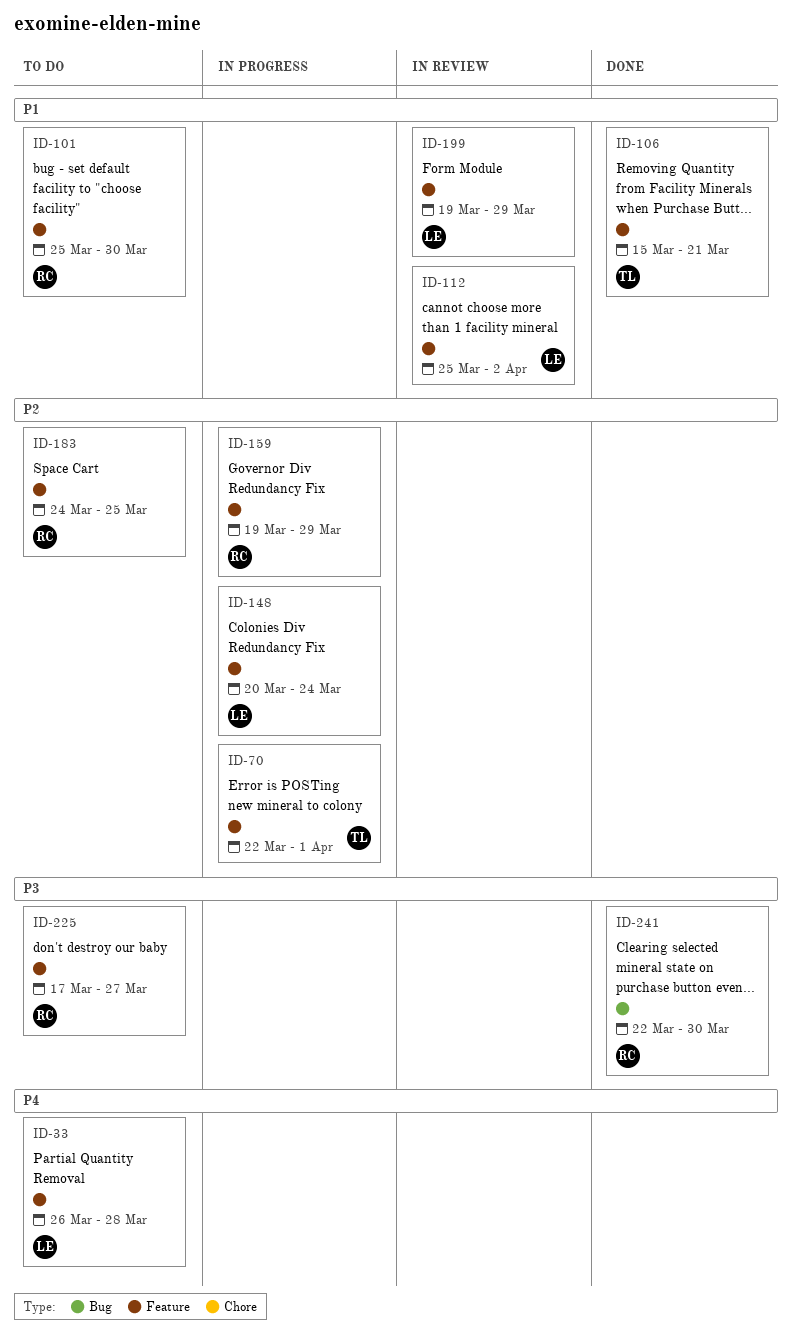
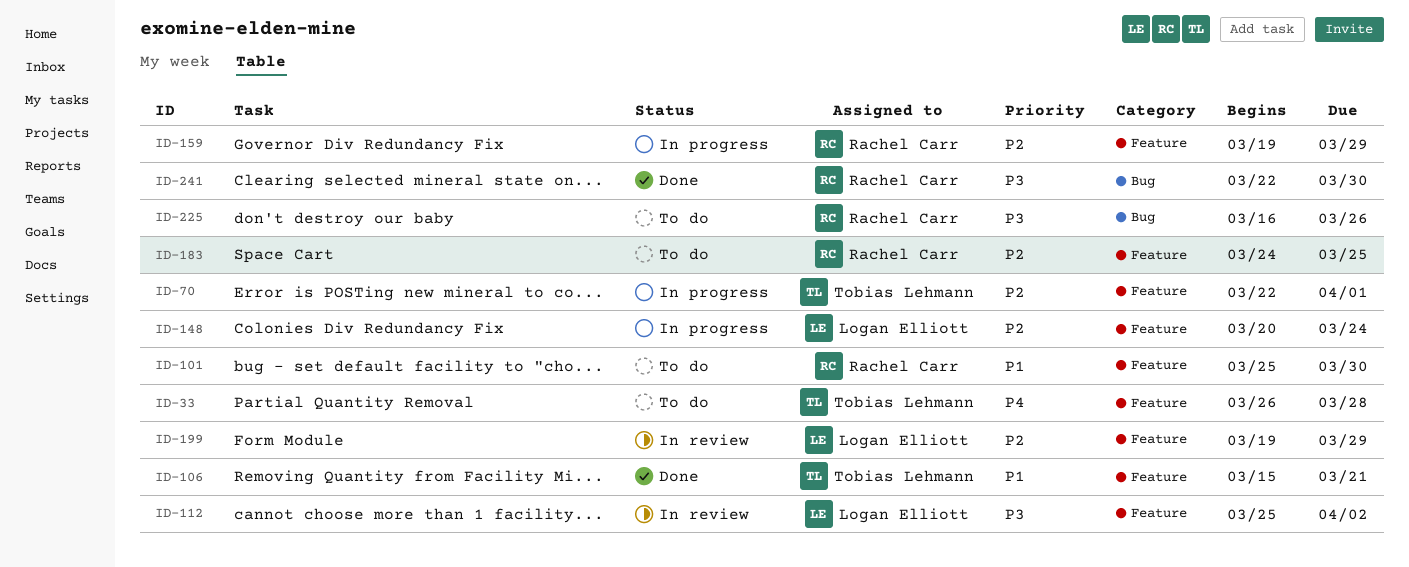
ID-33, owner: Logan Elliott -> Tobias Lehmann
ID-112, priority: P1 -> P3
ID-199, priority: P1 -> P2
ID-225, label: Feature -> Bug
ID-225, start: Mar 17 -> Mar 16
ID-225, due: Mar 27 -> Mar 26

